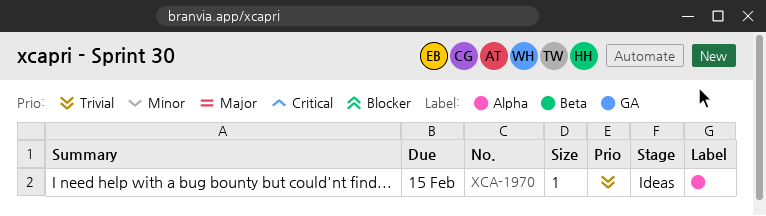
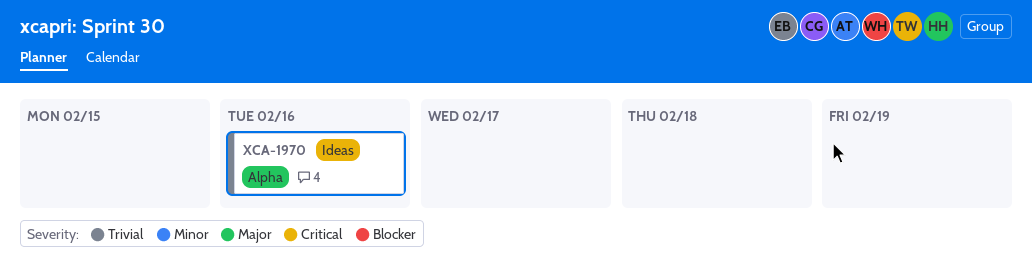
XCA-1970, due: Feb 15 -> Feb 16

